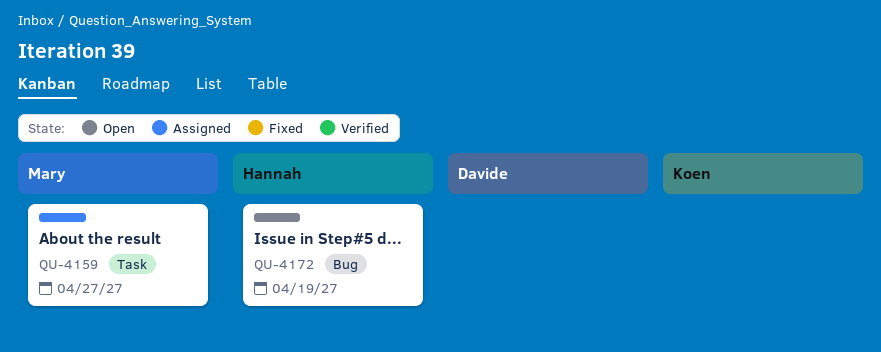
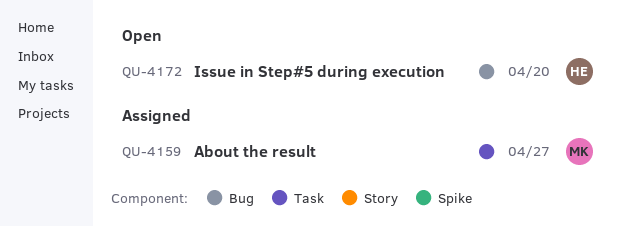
QU-4172, due: Apr 19 -> Apr 20

